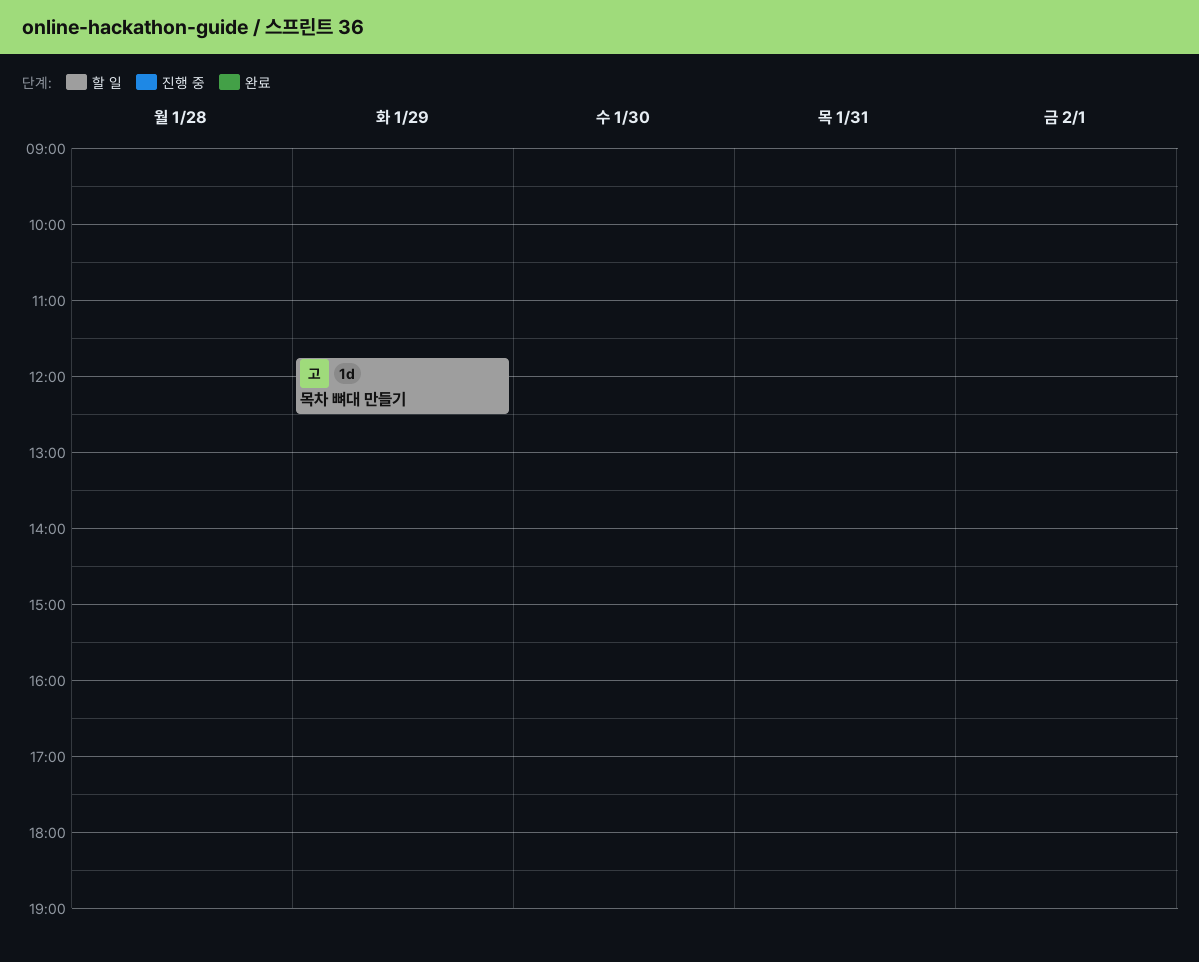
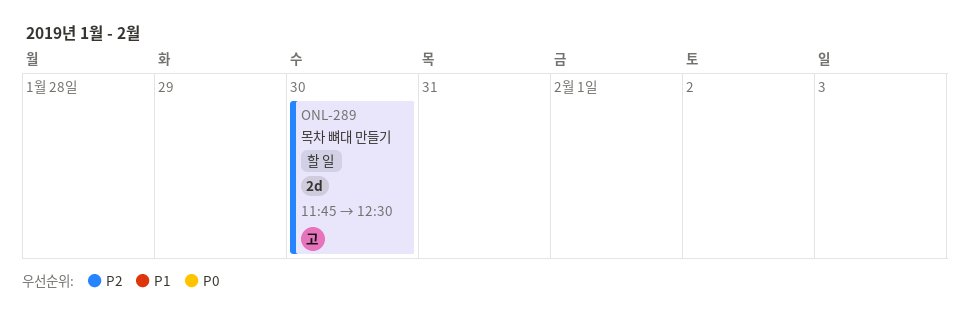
목차 뼈대 만들기, estimate: 1d -> 2d
목차 뼈대 만들기, day: Jan 29 -> Jan 30

